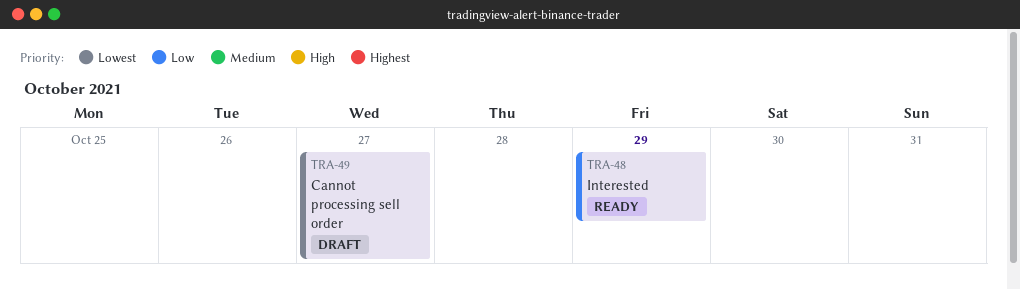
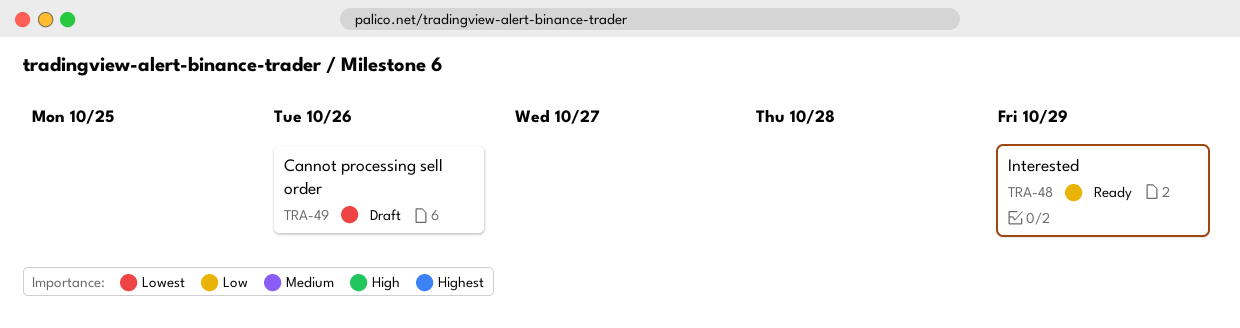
TRA-49, due: Oct 27 -> Oct 26

